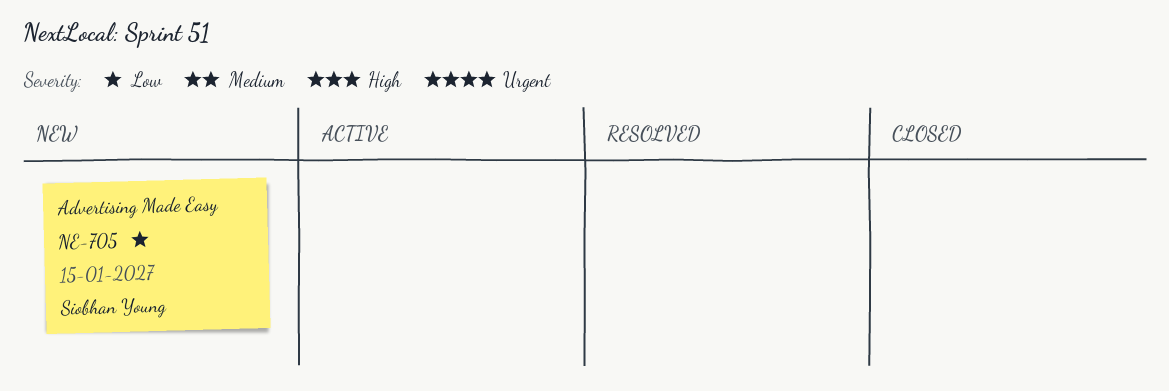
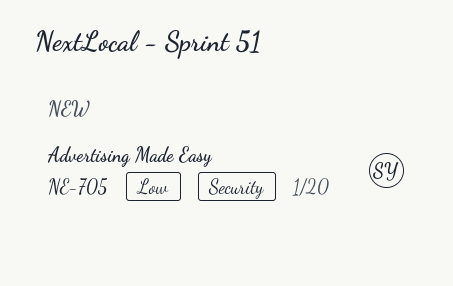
NE-705, due: Jan 15 -> Jan 20

